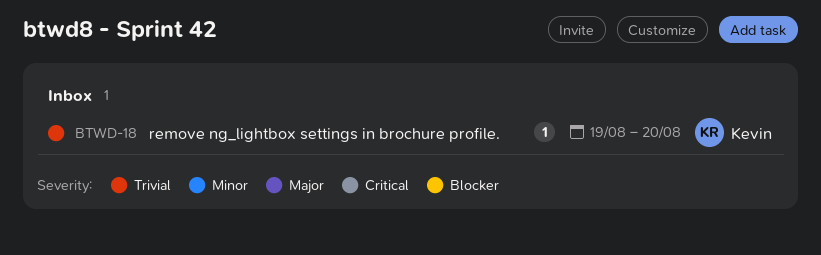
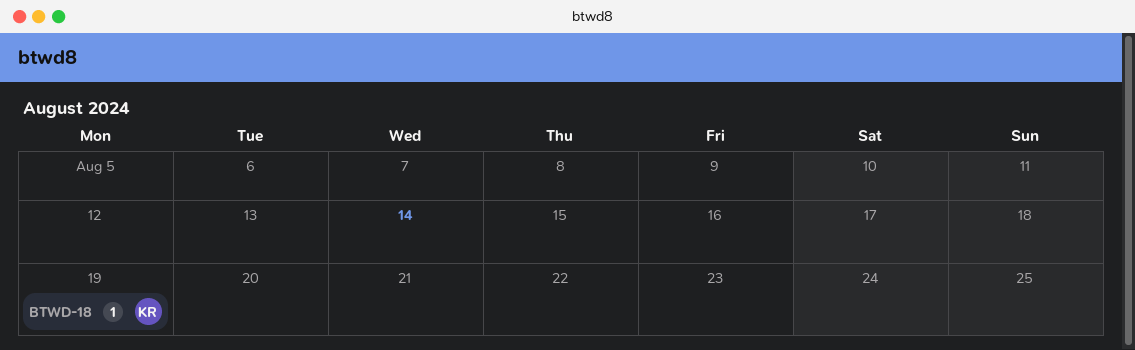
BTWD-18, due: Aug 20 -> Aug 19

